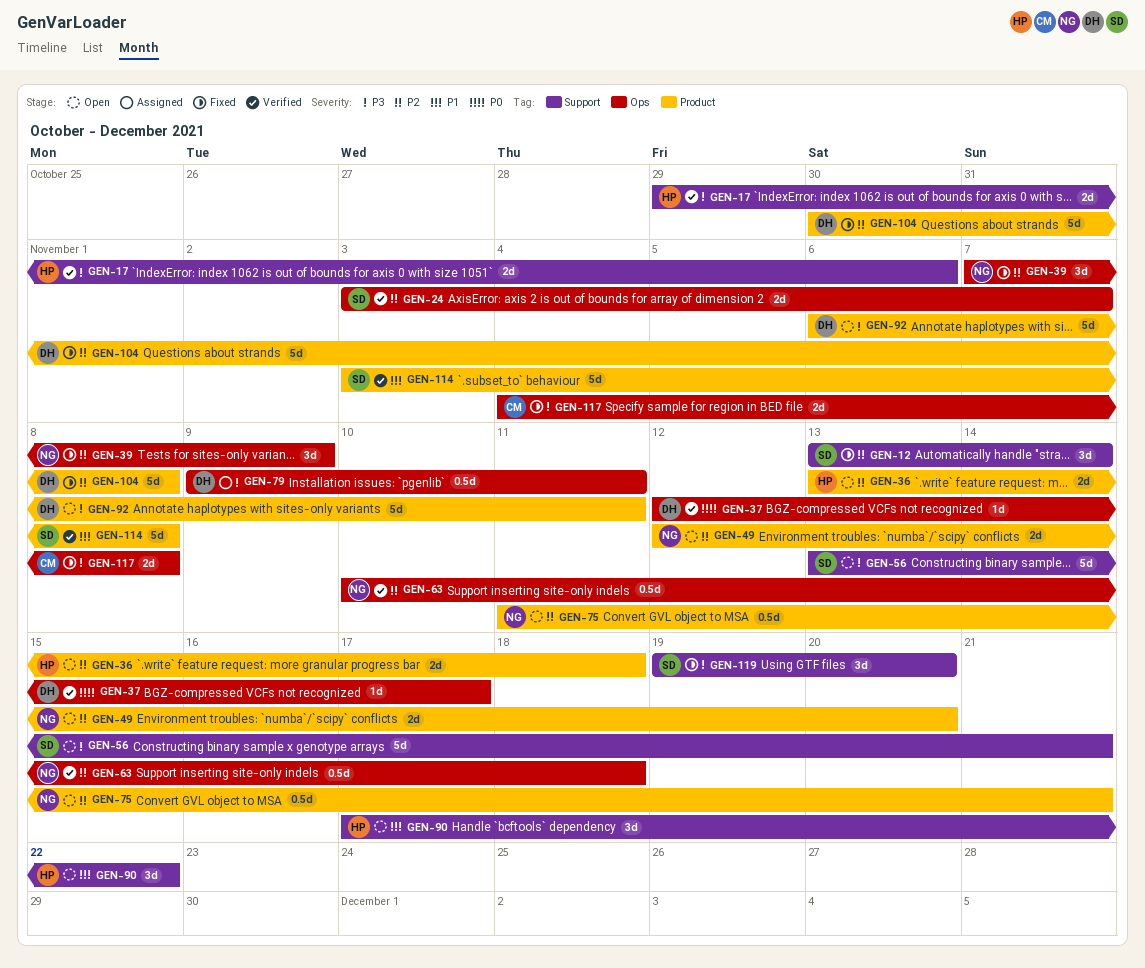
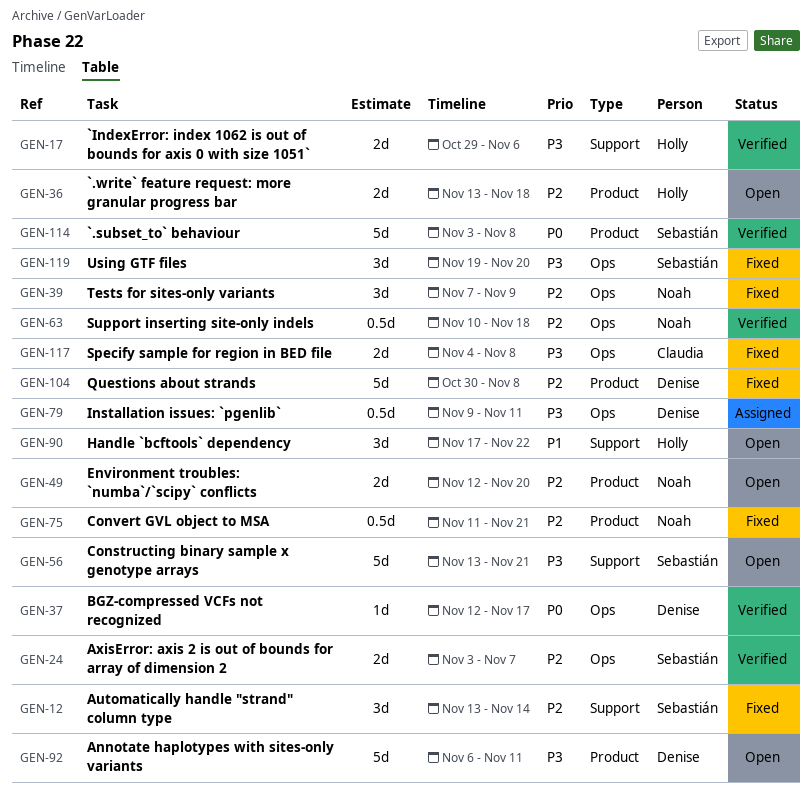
GEN-75, status: Open -> Fixed
GEN-114, priority: P1 -> P0
GEN-119, label: Support -> Ops

